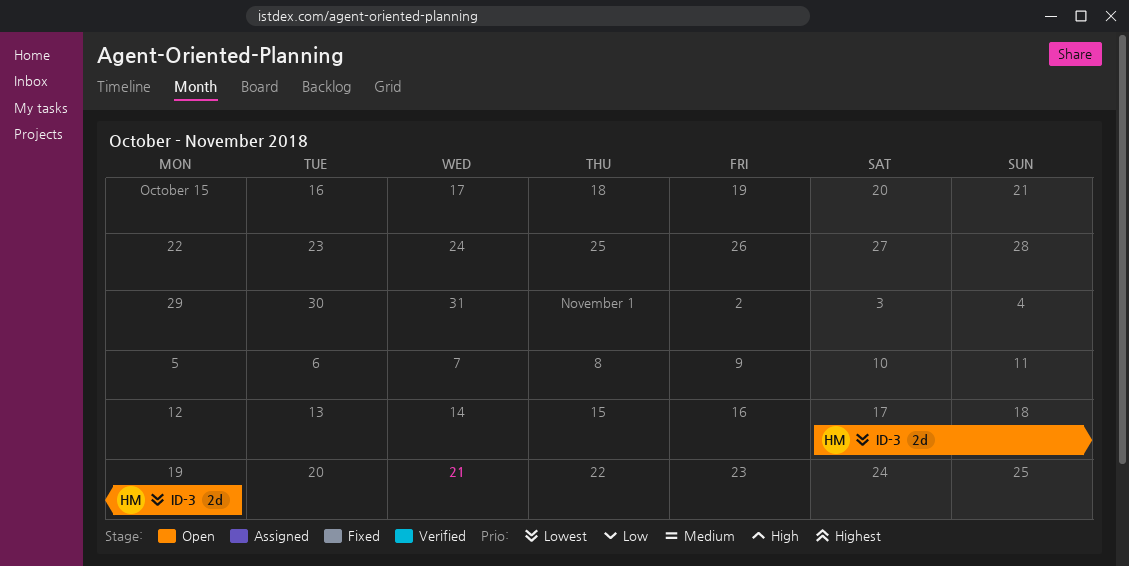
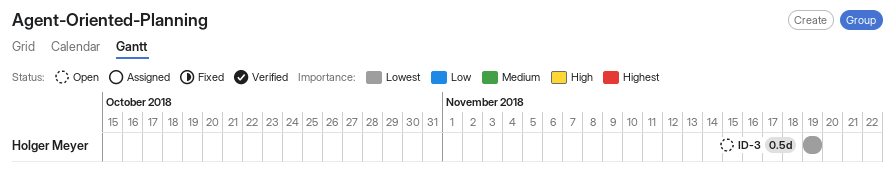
ID-3, estimate: 2d -> 0.5d
ID-3, start: Nov 17 -> Nov 19

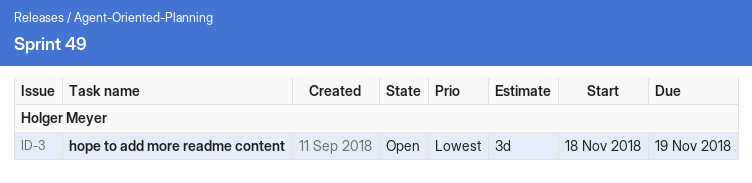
ID-3, estimate: 0.5d -> 3d
ID-3, start: Nov 19 -> Nov 18

